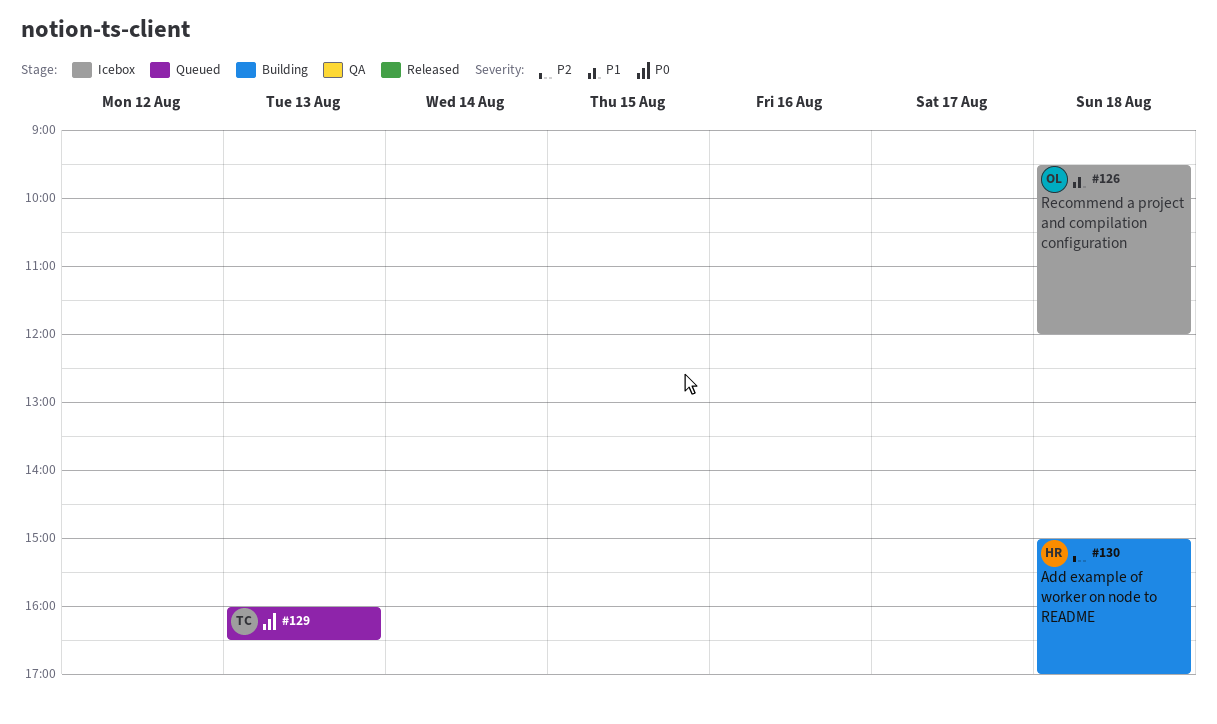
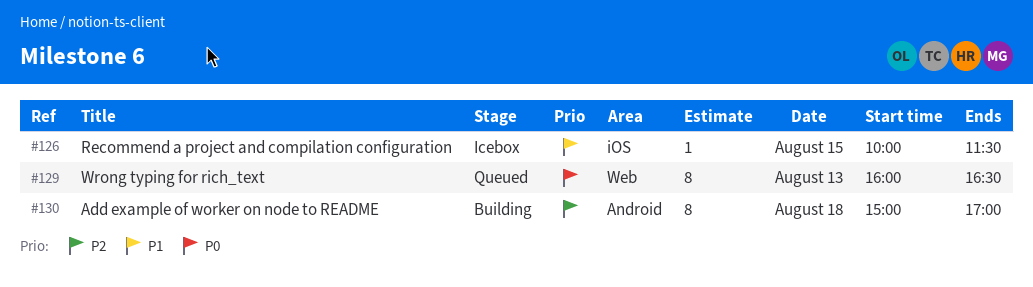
#126, day: Aug 18 -> Aug 15
#126, begins: 09:30 -> 10:00
#126, ends: 12:00 -> 11:30

